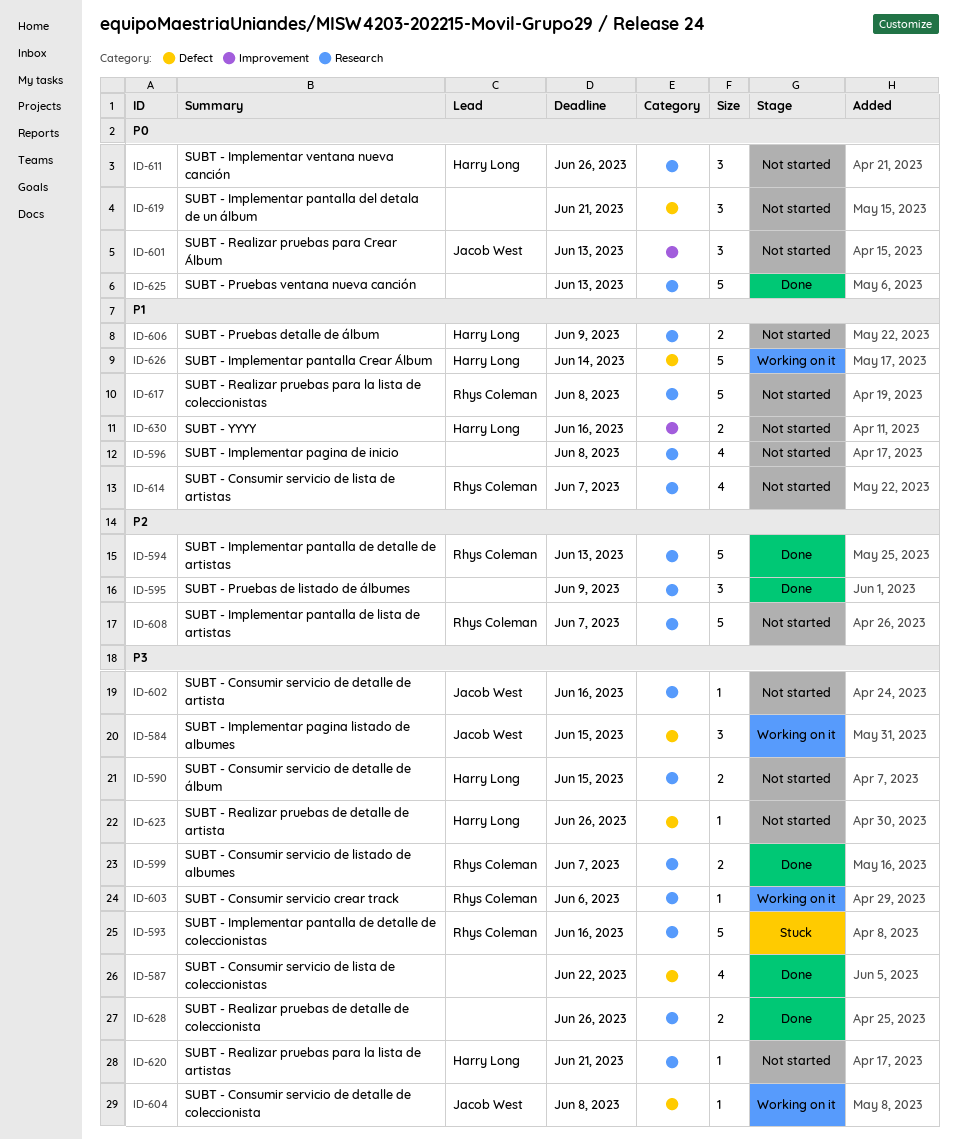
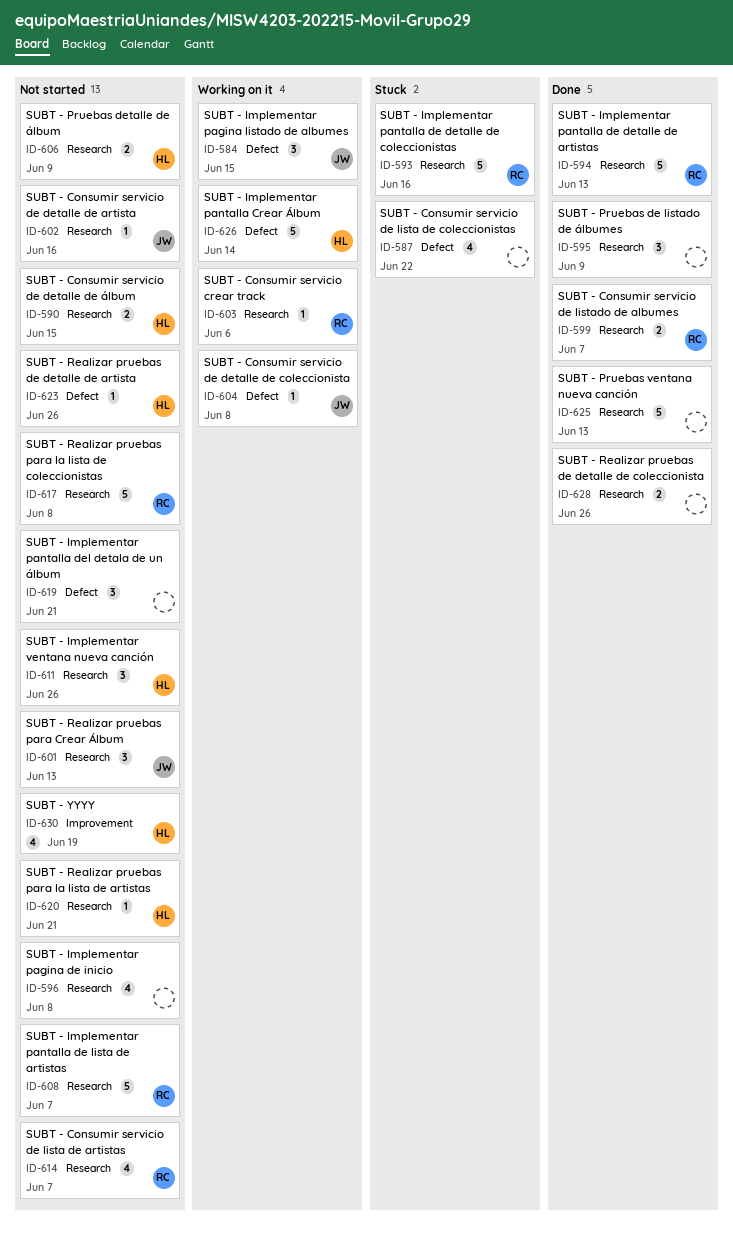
ID-587, status: Done -> Stuck
ID-601, label: Improvement -> Research
ID-630, estimate: 2 -> 4
ID-630, due: Jun 16 -> Jun 19

